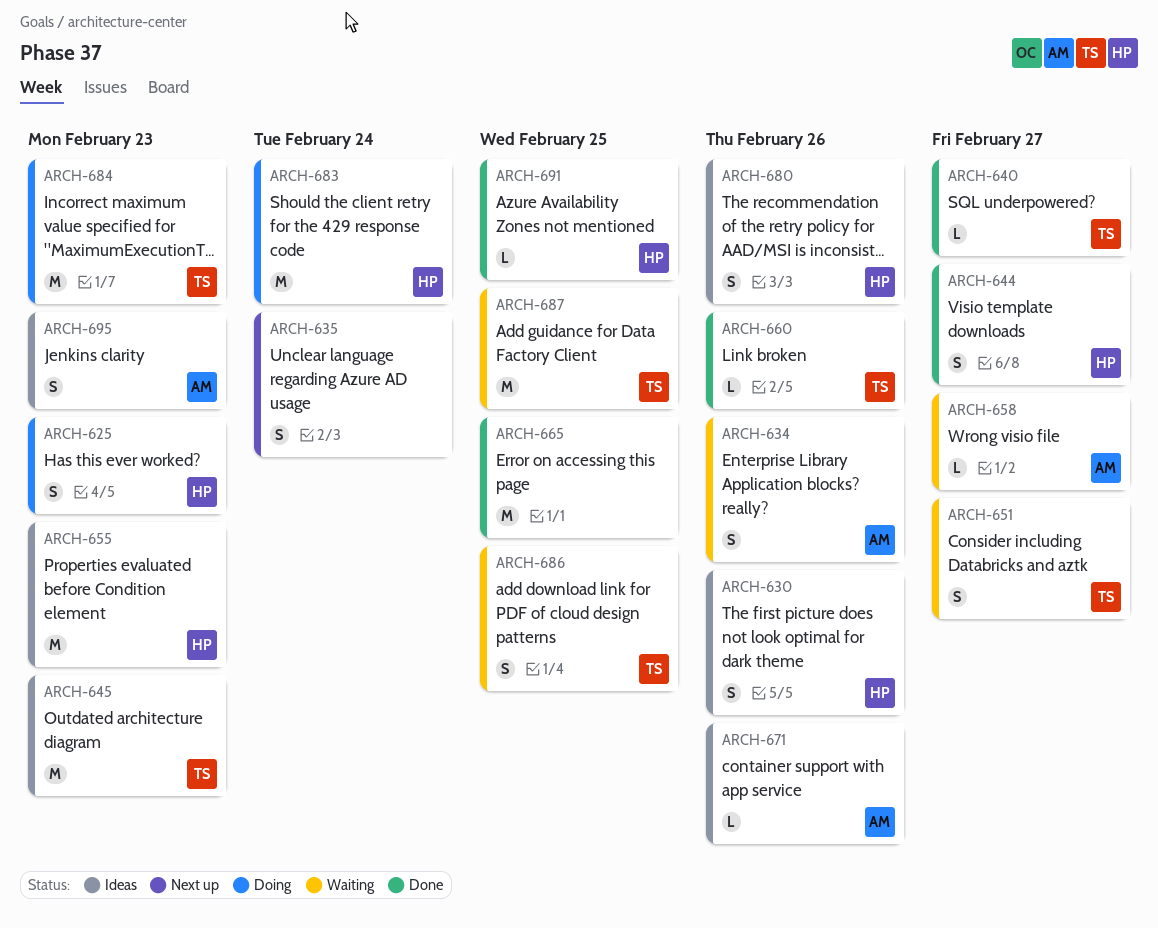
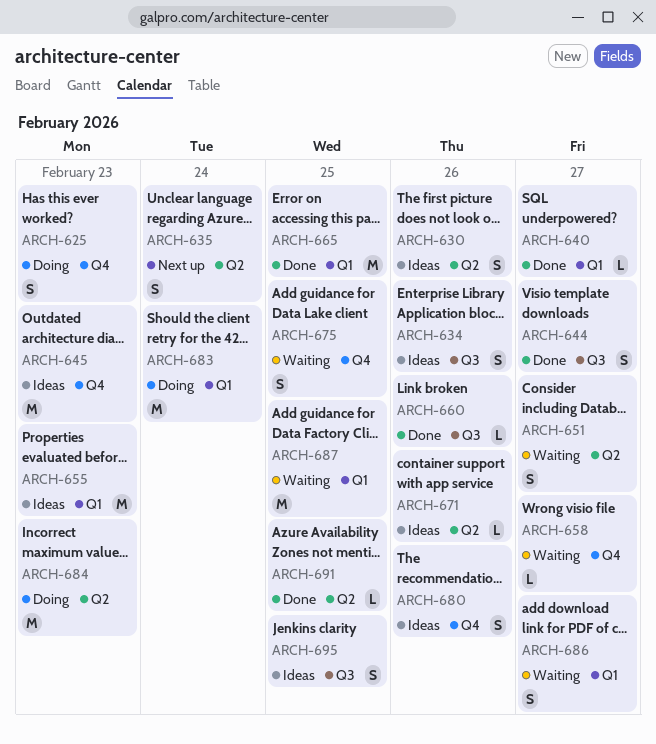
ARCH-634, status: Waiting -> Ideas
ARCH-675: none -> present
ARCH-686, due: Feb 25 -> Feb 27
ARCH-695, due: Feb 23 -> Feb 25

